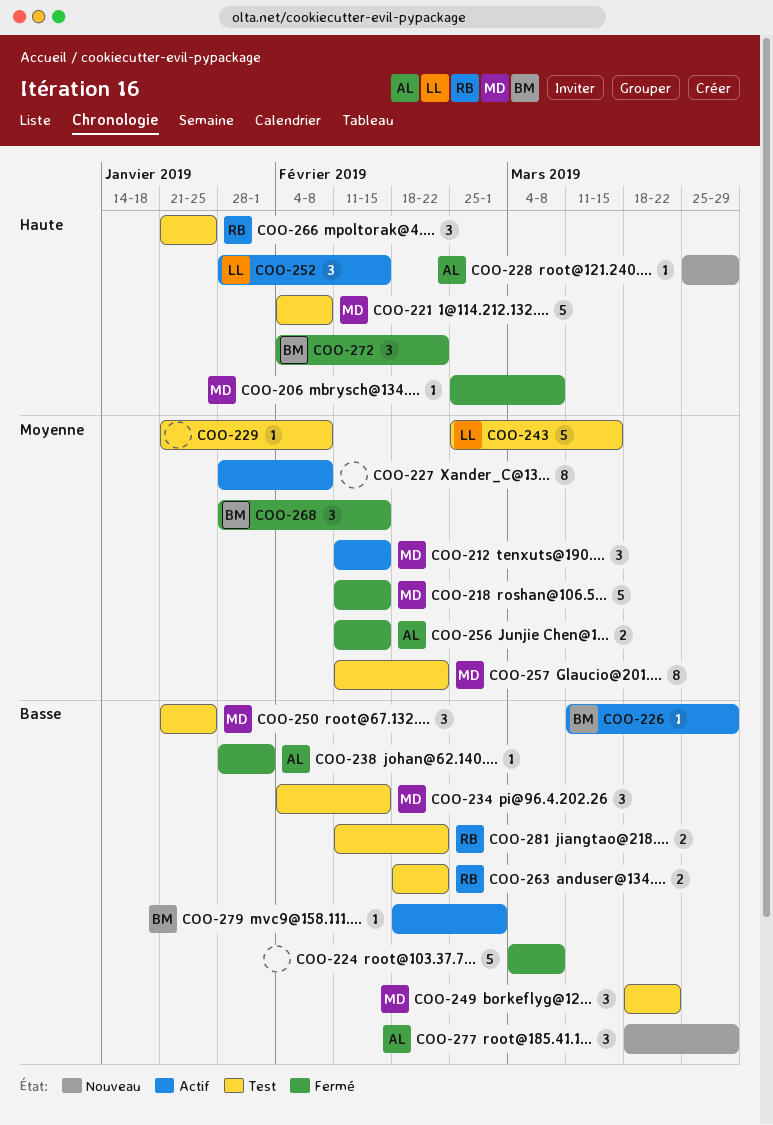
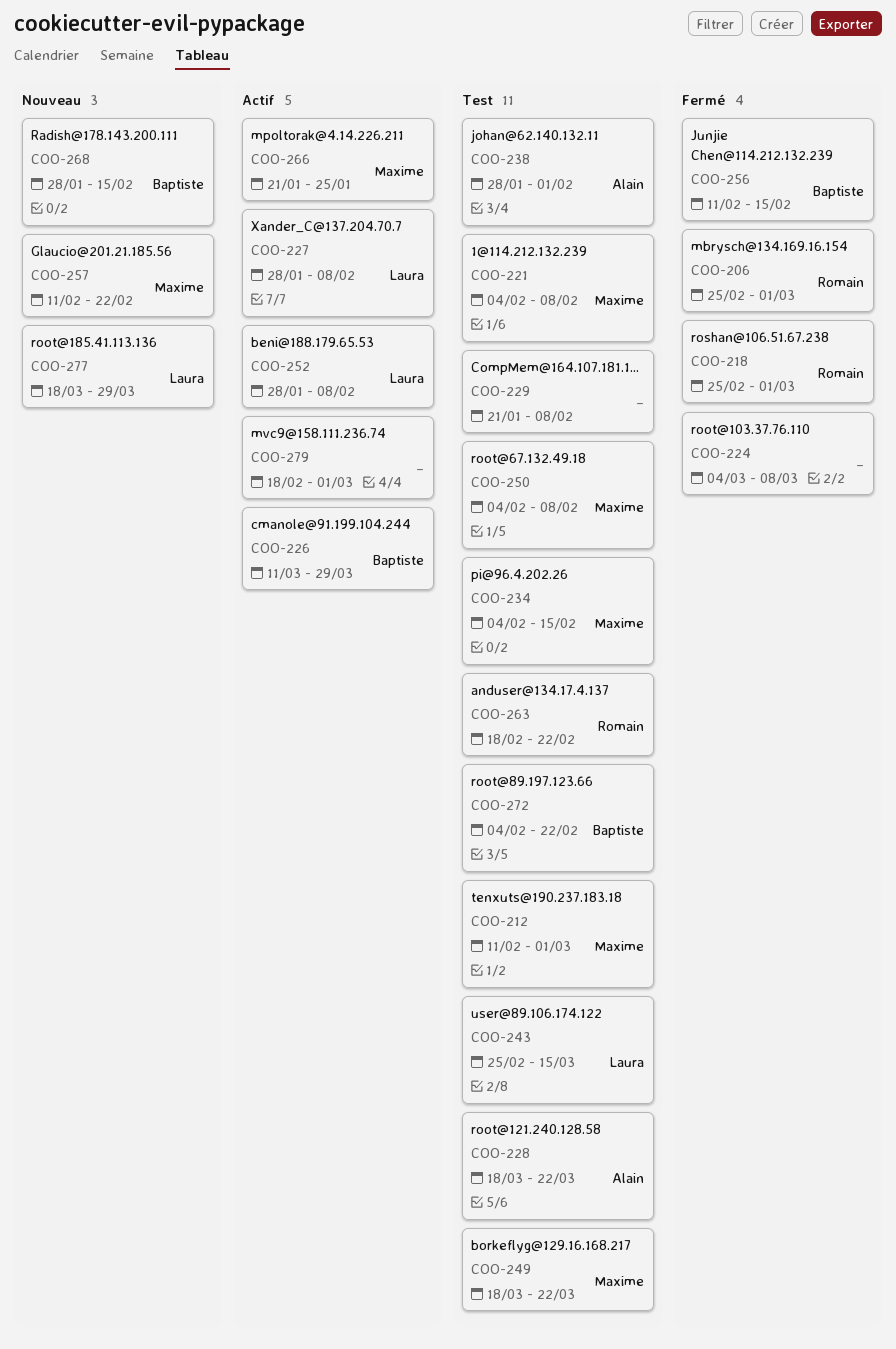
COO-206, owner: Maxime -> Romain
COO-206, due: Mar 8 -> Mar 1
COO-212, status: Actif -> Test
COO-212, due: Feb 15 -> Mar 1
COO-218, owner: Maxime -> Romain
COO-218, start: Feb 11 -> Feb 25
COO-218, due: Feb 15 -> Mar 1
COO-227, owner: none -> Laura
COO-228, status: Nouveau -> Test
COO-228, start: Mar 25 -> Mar 18
COO-228, due: Mar 29 -> Mar 22
COO-238, status: Fermé -> Test
COO-250, start: Jan 21 -> Feb 4
COO-250, due: Jan 25 -> Feb 8
COO-252, due: Feb 15 -> Feb 8
COO-256, owner: Alain -> Baptiste
COO-257, status: Test -> Nouveau
COO-266, status: Test -> Actif
COO-266, owner: Romain -> Maxime
COO-268, status: Fermé -> Nouveau
COO-272, status: Fermé -> Test
COO-277, owner: Alain -> Laura
COO-279, owner: Baptiste -> none
COO-281: present -> none

